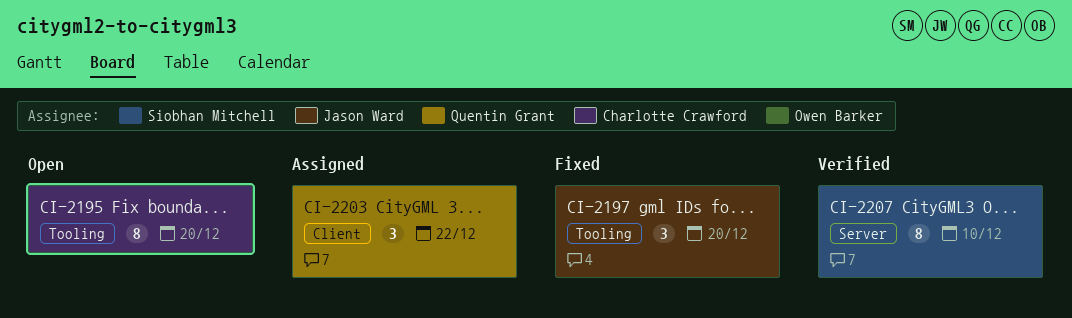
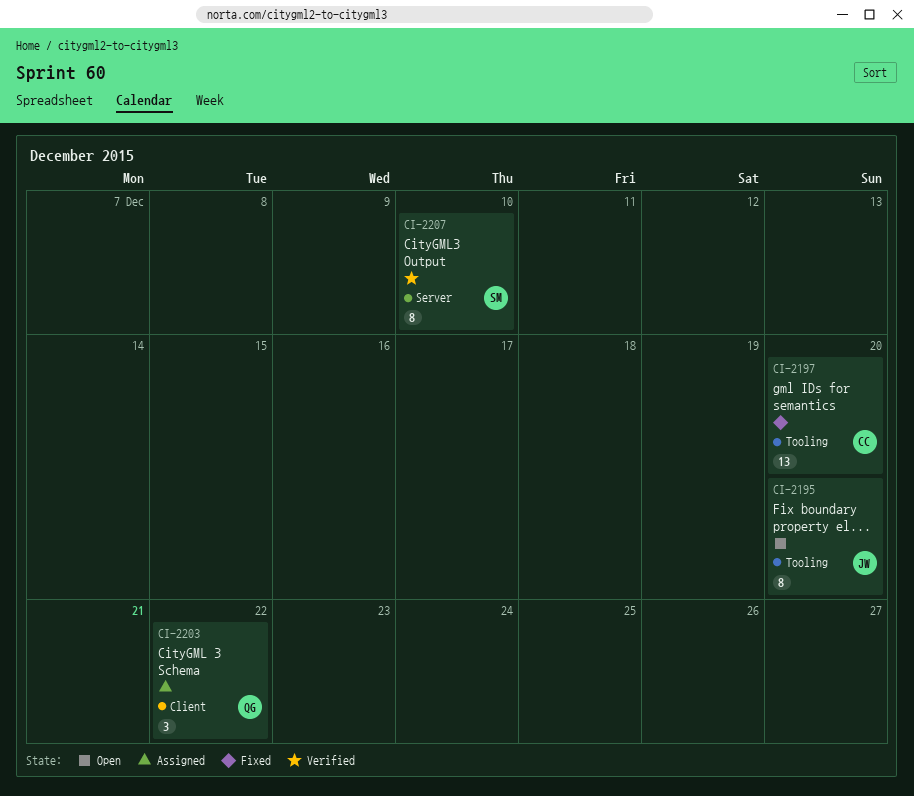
CI-2195, owner: Charlotte Crawford -> Jason Ward
CI-2197, owner: Jason Ward -> Charlotte Crawford
CI-2197, estimate: 3 -> 13

